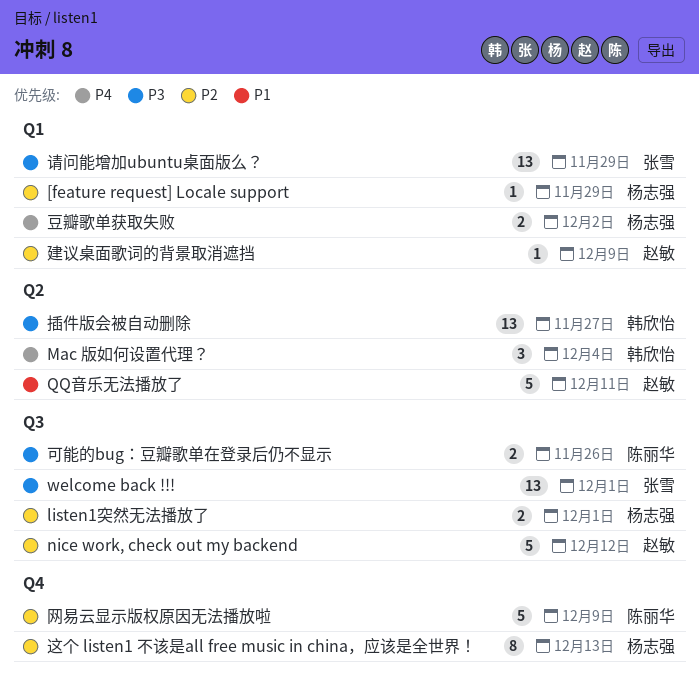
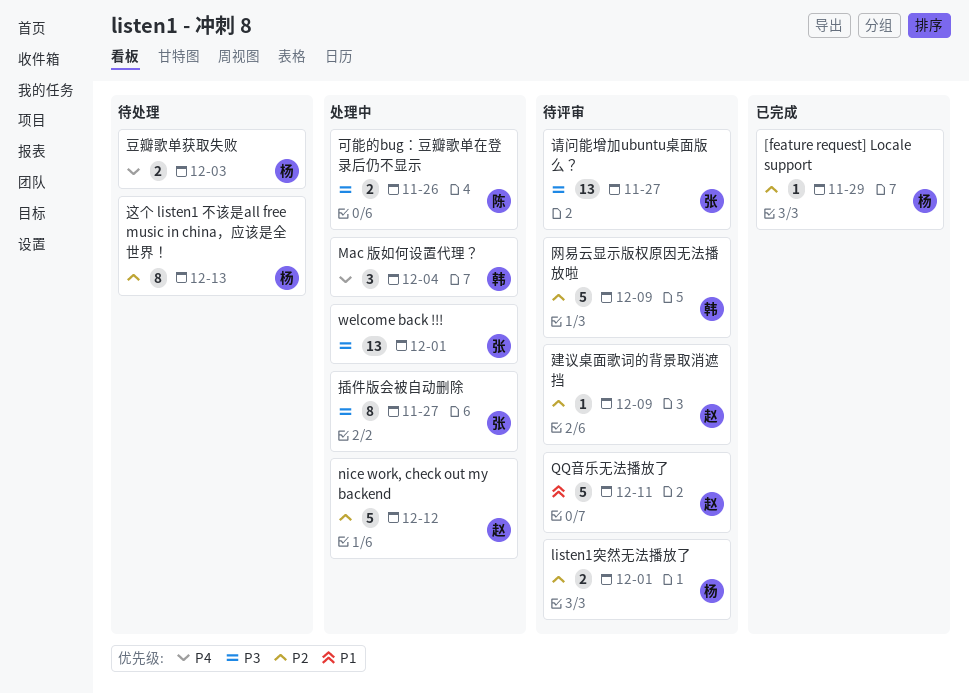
插件版会被自动删除, owner: 韩欣怡 -> 张雪
插件版会被自动删除, estimate: 13 -> 8
网易云显示版权原因无法播放啦, owner: 陈丽华 -> 韩欣怡
请问能增加ubuntu桌面版么？, due: Nov 29 -> Nov 27
豆瓣歌单获取失败, due: Dec 2 -> Dec 3

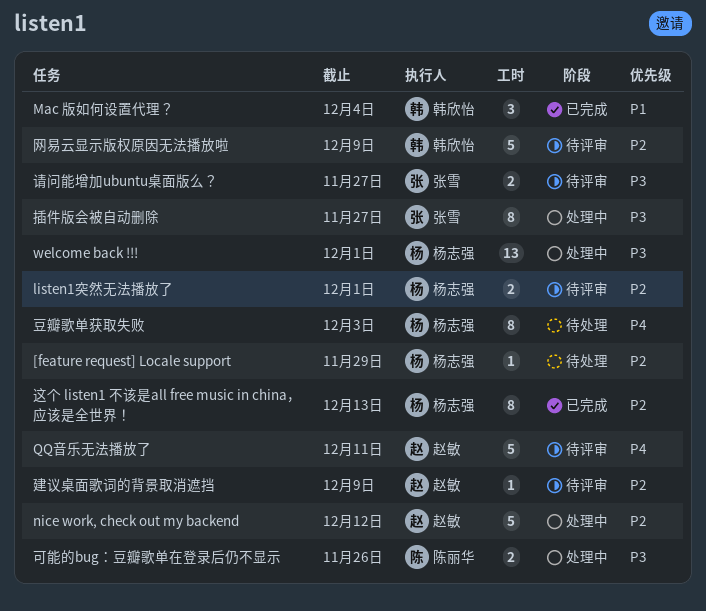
[feature request] Locale support, status: 已完成 -> 待处理
Mac 版如何设置代理？, status: 处理中 -> 已完成
Mac 版如何设置代理？, priority: P4 -> P1
QQ音乐无法播放了, priority: P1 -> P4
welcome back !!!, owner: 张雪 -> 杨志强
请问能增加ubuntu桌面版么？, estimate: 13 -> 2
豆瓣歌单获取失败, estimate: 2 -> 8
这个 listen1 不该是all free music in china，应该是全世界！, status: 待处理 -> 已完成

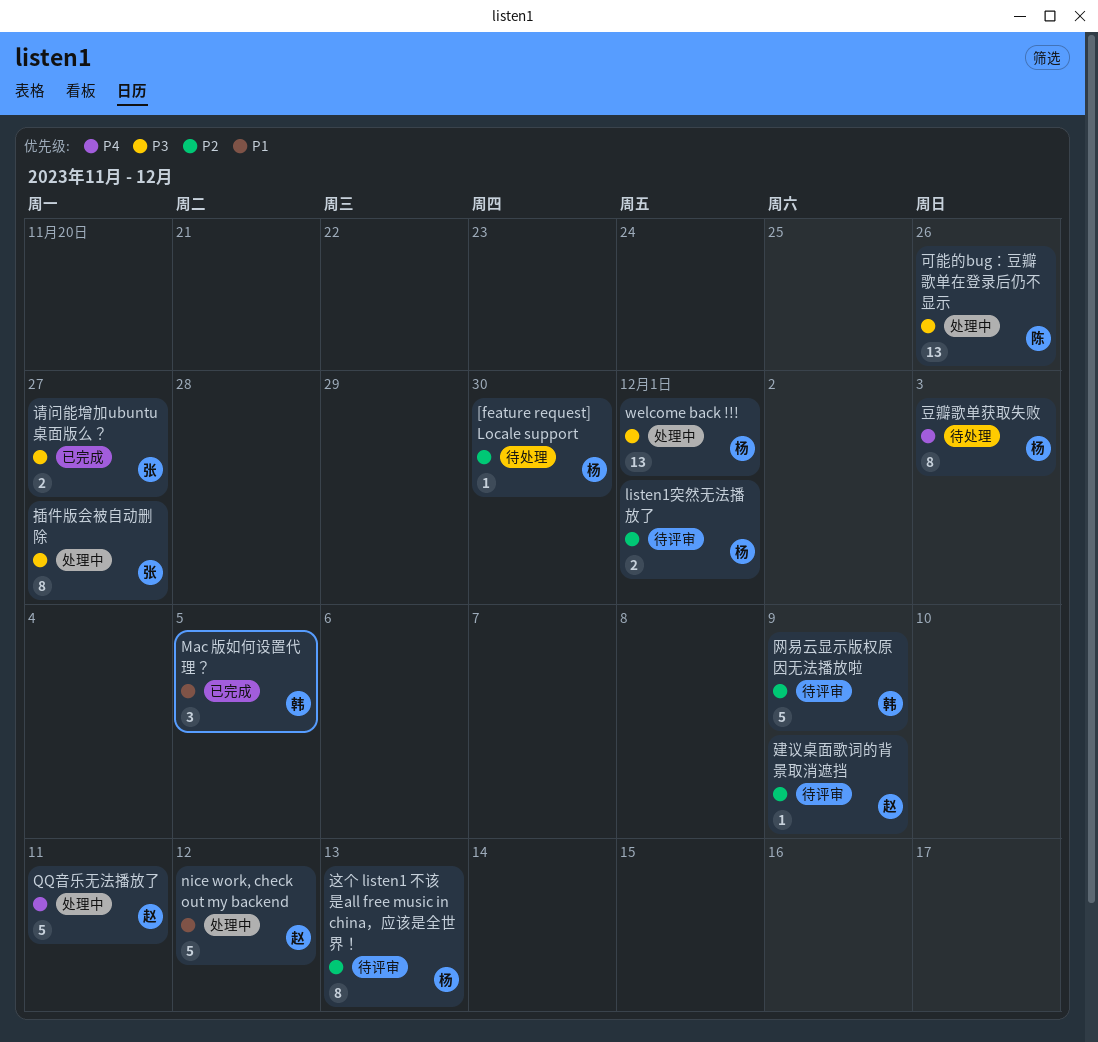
[feature request] Locale support, due: Nov 29 -> Nov 30
Mac 版如何设置代理？, due: Dec 4 -> Dec 5
nice work, check out my backend, priority: P2 -> P1
QQ音乐无法播放了, status: 待评审 -> 处理中
可能的bug：豆瓣歌单在登录后仍不显示, estimate: 2 -> 13
请问能增加ubuntu桌面版么？, status: 待评审 -> 已完成
这个 listen1 不该是all free music in china，应该是全世界！, status: 已完成 -> 待评审

